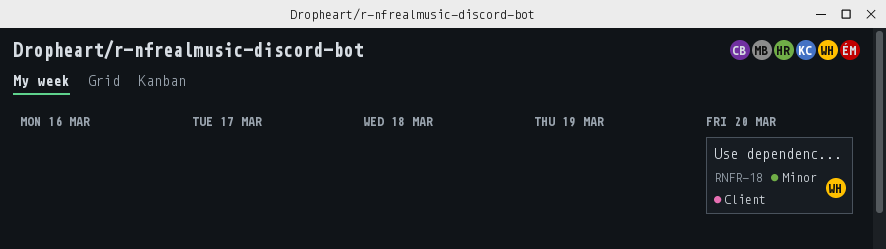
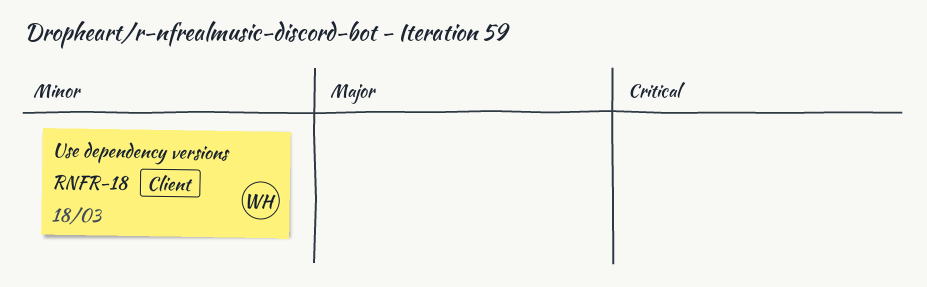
RNFR-18, due: Mar 20 -> Mar 18

